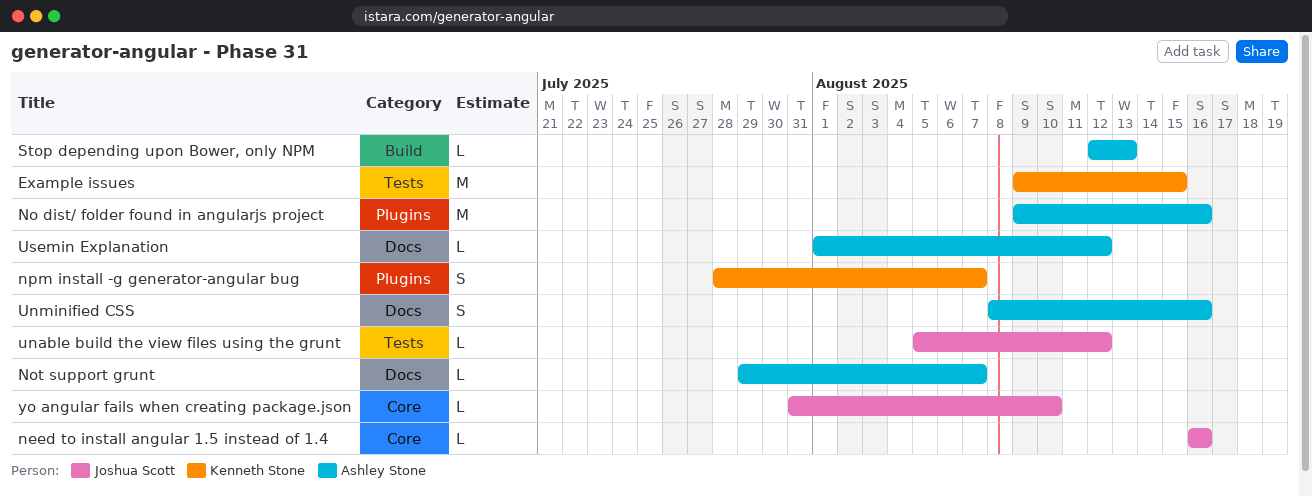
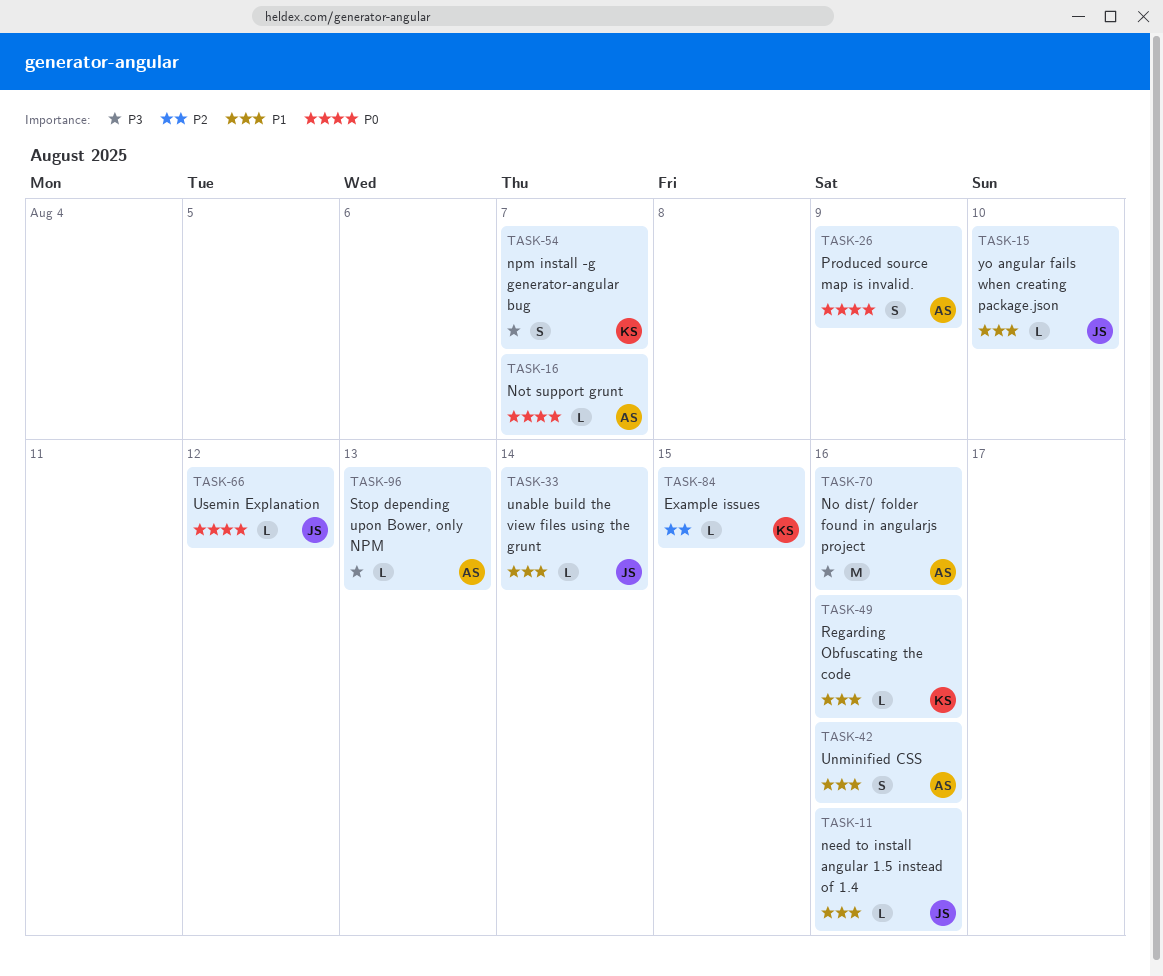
Example issues, estimate: M -> L
Produced source map is invalid.: none -> present
Regarding Obfuscating the code: none -> present
unable build the view files using the grunt, due: Aug 12 -> Aug 14
Usemin Explanation, owner: Ashley Stone -> Joshua Scott

